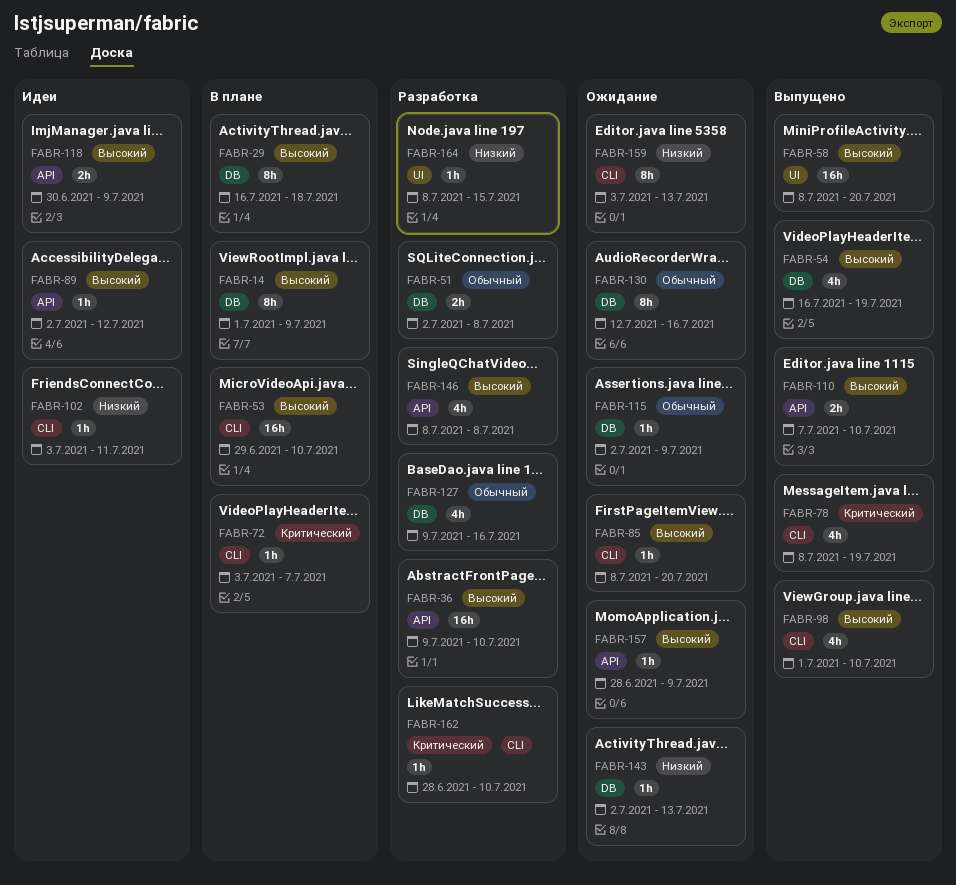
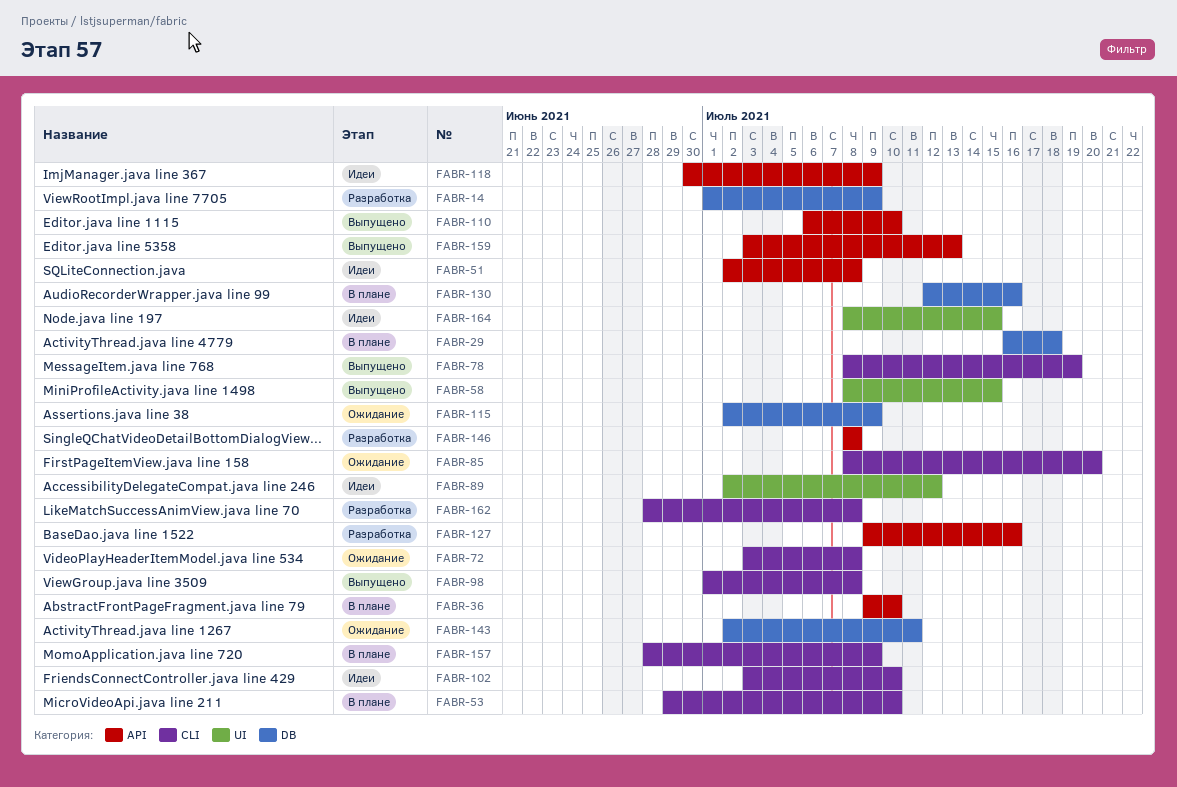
FABR-14, status: В плане -> Разработка
FABR-36, status: Разработка -> В плане
FABR-51, status: Разработка -> Идеи
FABR-51, label: DB -> API
FABR-54: present -> none
FABR-58, due: Jul 20 -> Jul 15
FABR-72, status: В плане -> Ожидание
FABR-72, due: Jul 7 -> Jul 8
FABR-89, label: API -> UI
FABR-98, due: Jul 10 -> Jul 8
FABR-102, due: Jul 11 -> Jul 10
FABR-110, start: Jul 7 -> Jul 6
FABR-127, label: DB -> API
FABR-130, status: Ожидание -> В плане
FABR-143, due: Jul 13 -> Jul 11
FABR-157, status: Ожидание -> В плане
FABR-157, label: API -> CLI
FABR-159, status: Ожидание -> Выпущено
FABR-159, label: CLI -> API
FABR-162, due: Jul 10 -> Jul 8
FABR-164, status: Разработка -> Идеи

